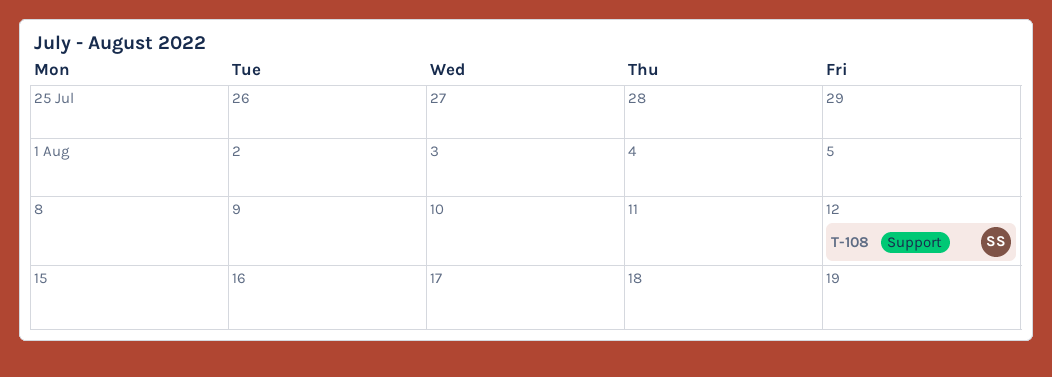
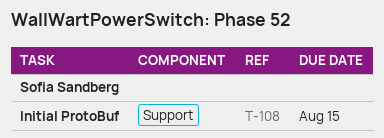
T-108, due: Aug 12 -> Aug 15

